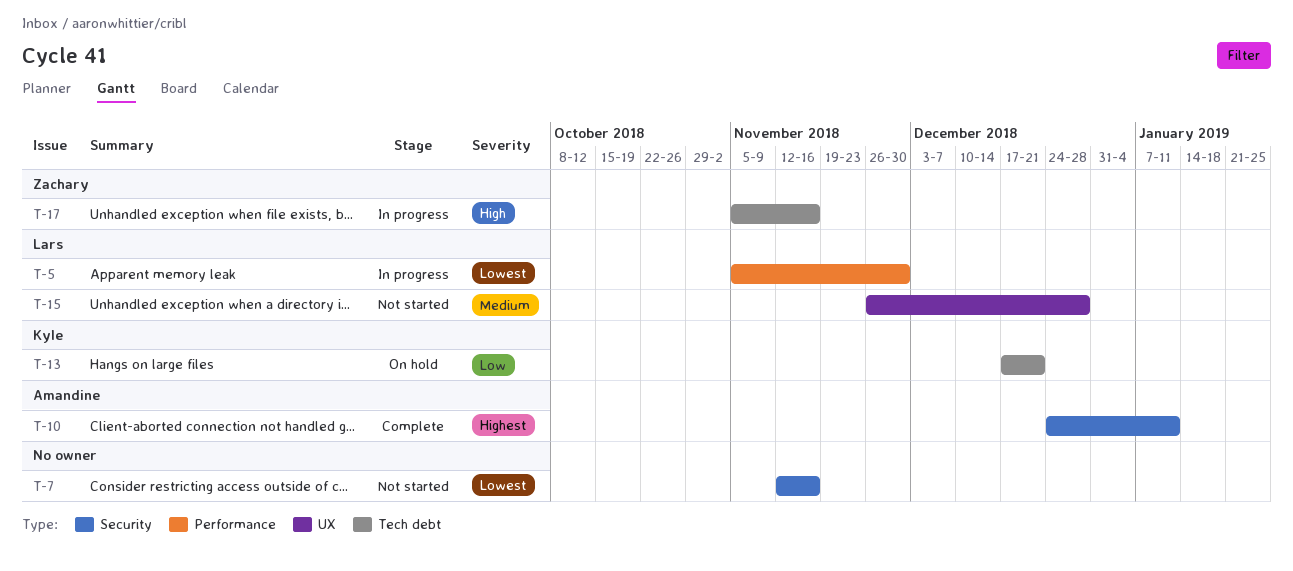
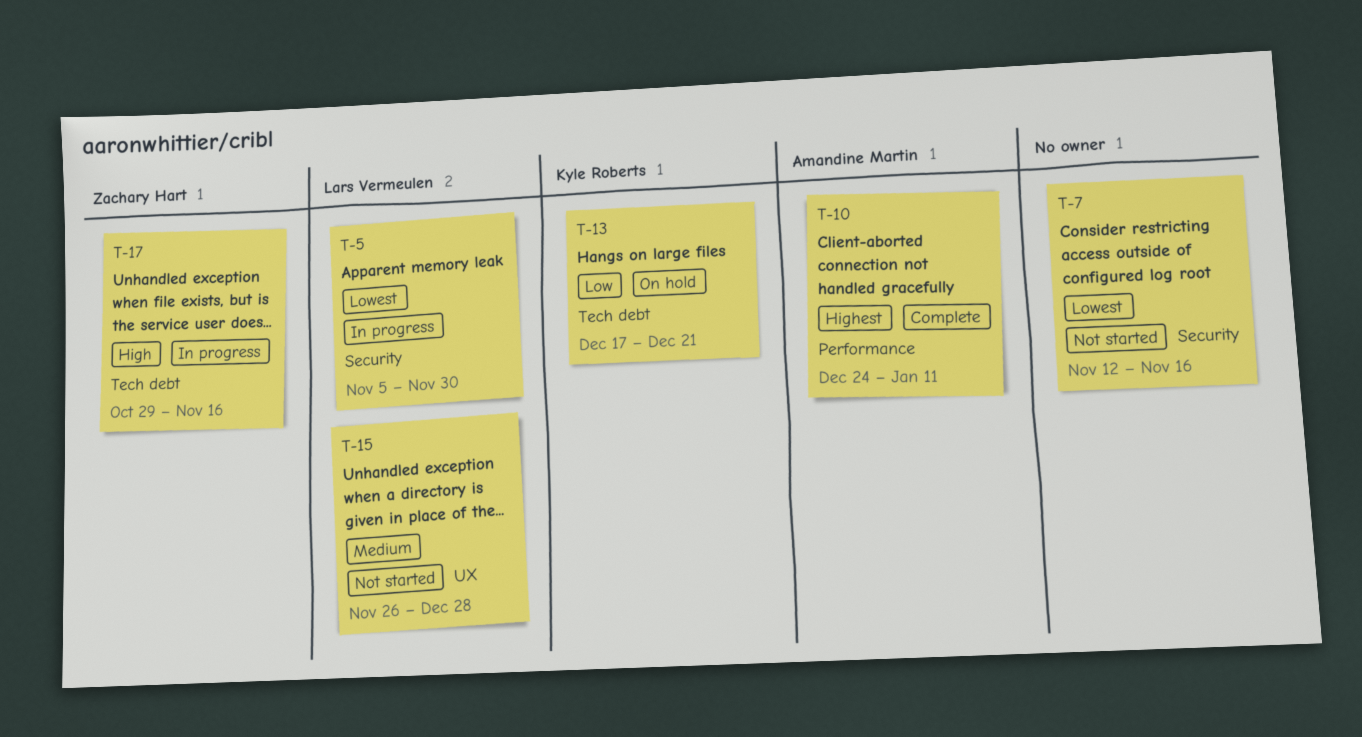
T-5, label: Performance -> Security
T-10, label: Security -> Performance
T-17, start: Nov 5 -> Oct 29

